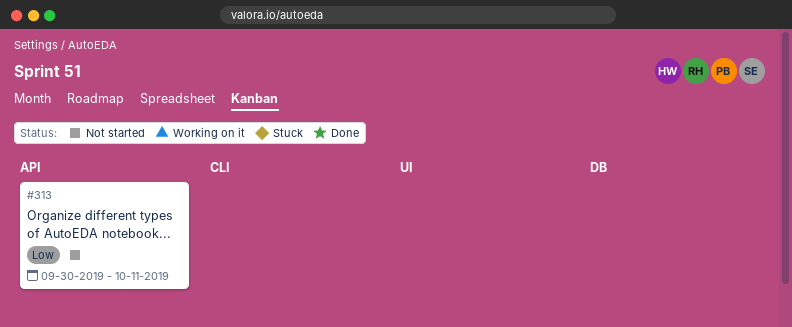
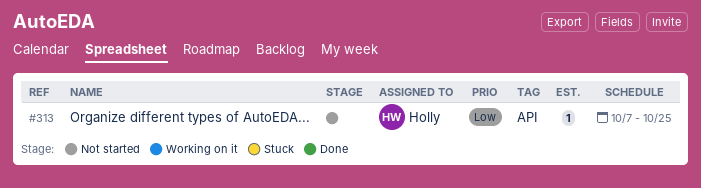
#313, start: Sep 30 -> Oct 7
#313, due: Oct 11 -> Oct 25

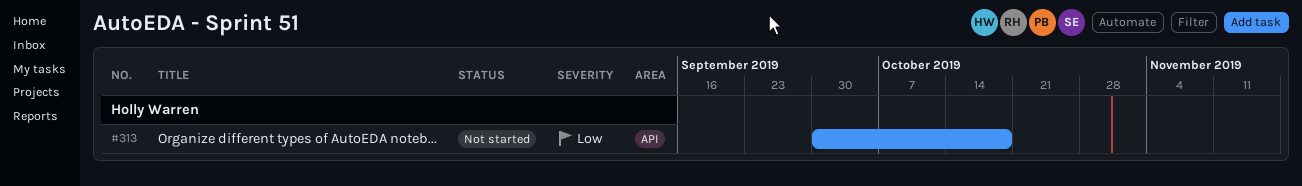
#313, start: Oct 7 -> Sep 30
#313, due: Oct 25 -> Oct 18

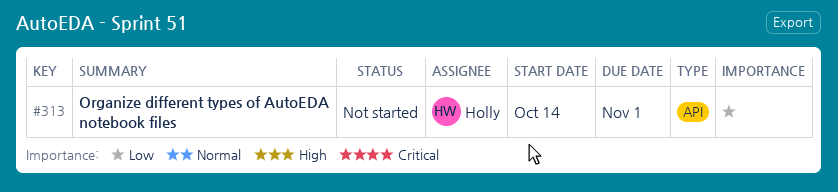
#313, start: Sep 30 -> Oct 14
#313, due: Oct 18 -> Nov 1

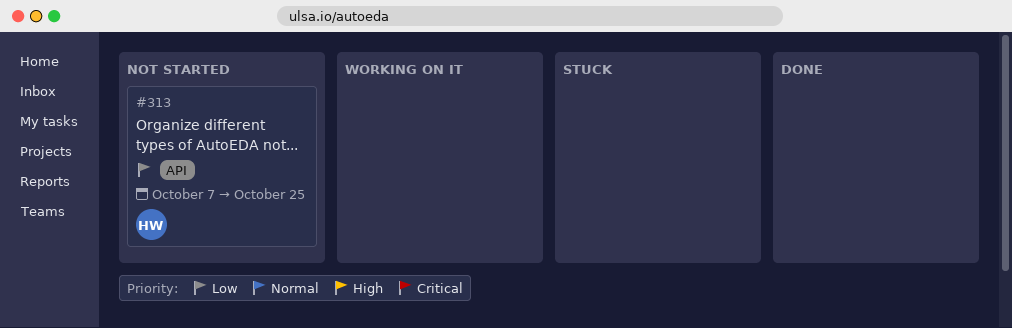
#313, start: Oct 14 -> Oct 7
#313, due: Nov 1 -> Oct 25

